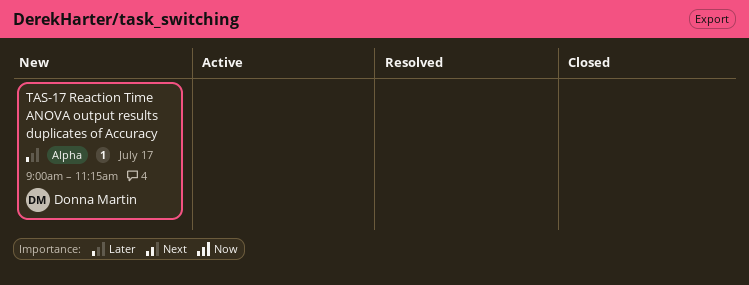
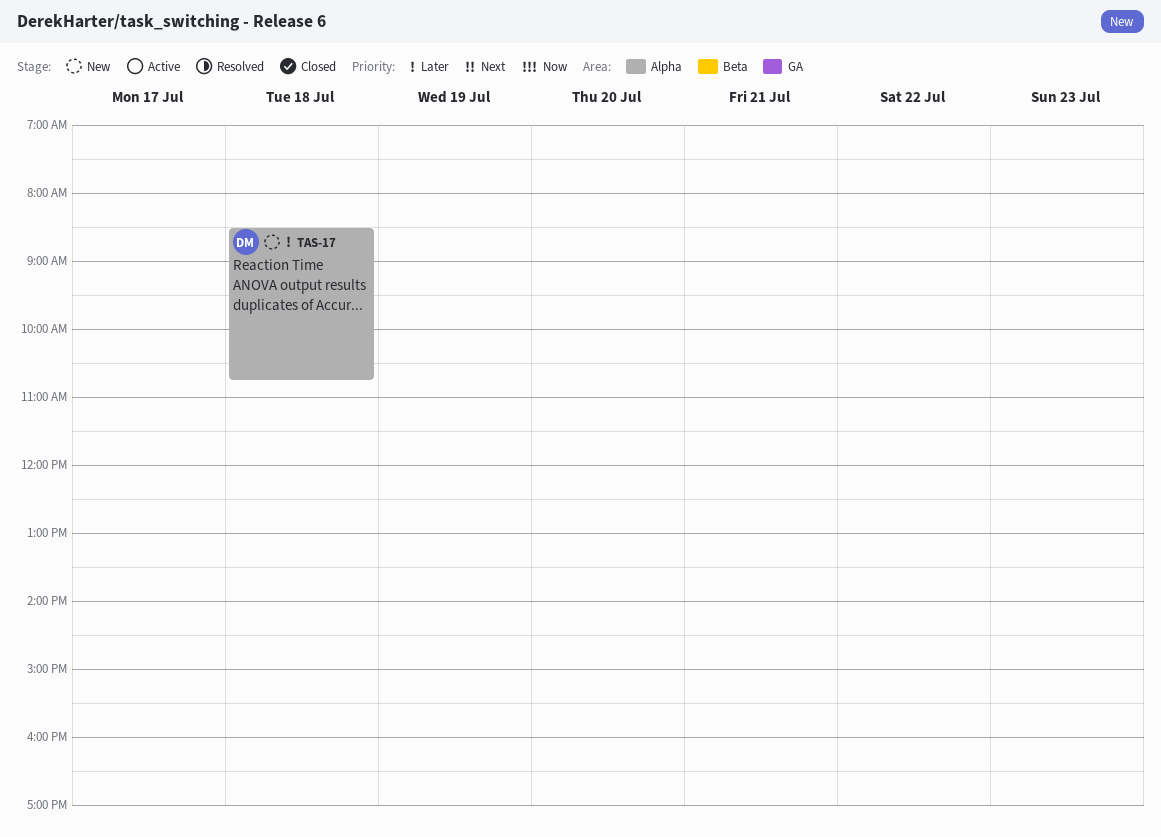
TAS-17, day: Jul 17 -> Jul 18
TAS-17, begins: 09:00 -> 08:30
TAS-17, ends: 11:15 -> 10:45

